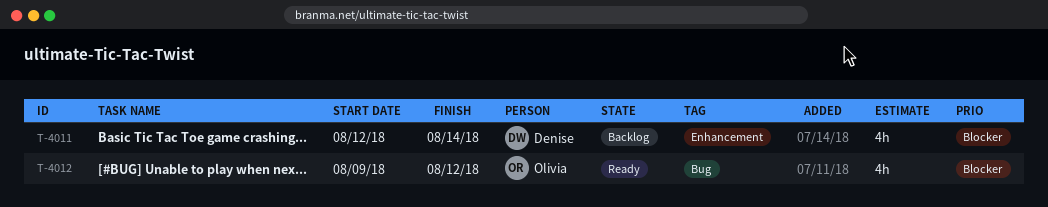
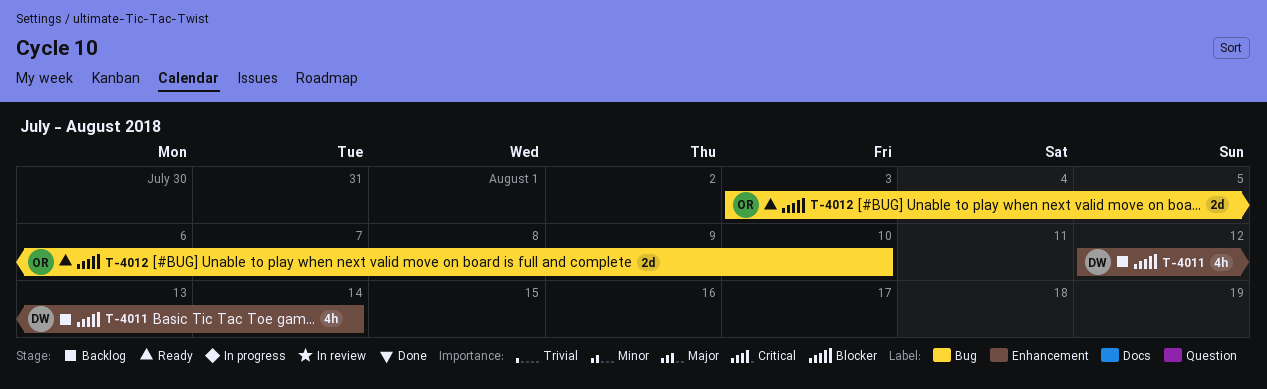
T-4012, estimate: 4h -> 2d
T-4012, start: Aug 9 -> Aug 3
T-4012, due: Aug 12 -> Aug 10

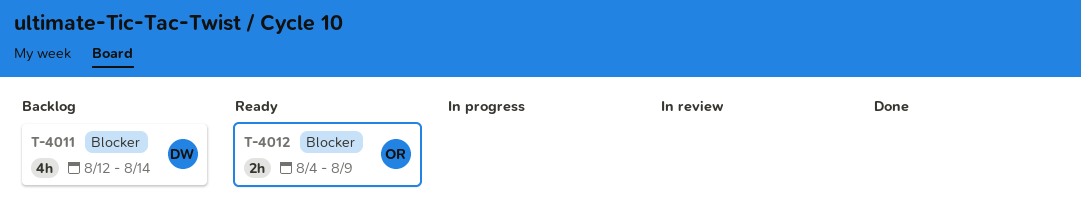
T-4012, estimate: 2d -> 2h
T-4012, start: Aug 3 -> Aug 4
T-4012, due: Aug 10 -> Aug 9

